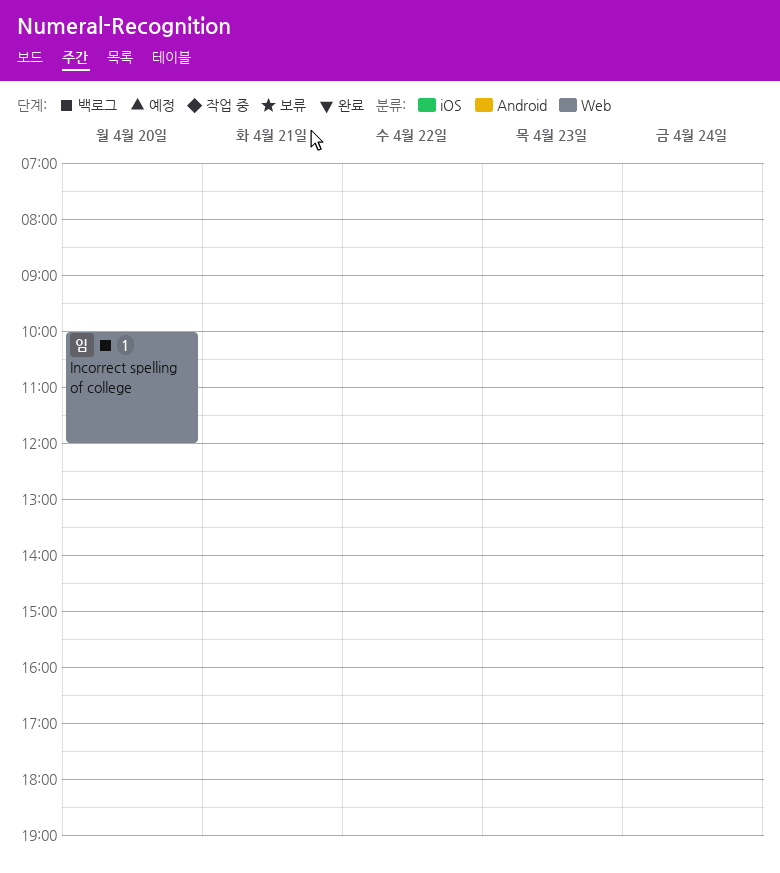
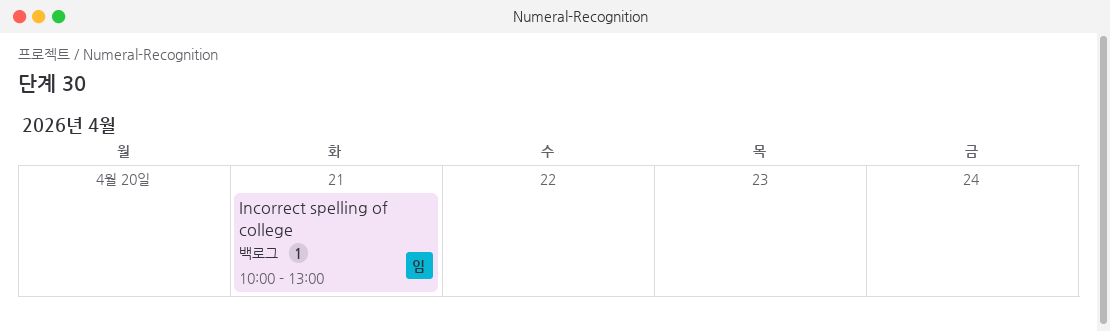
Incorrect spelling of college, day: Apr 20 -> Apr 21
Incorrect spelling of college, ends: 12:00 -> 13:00

